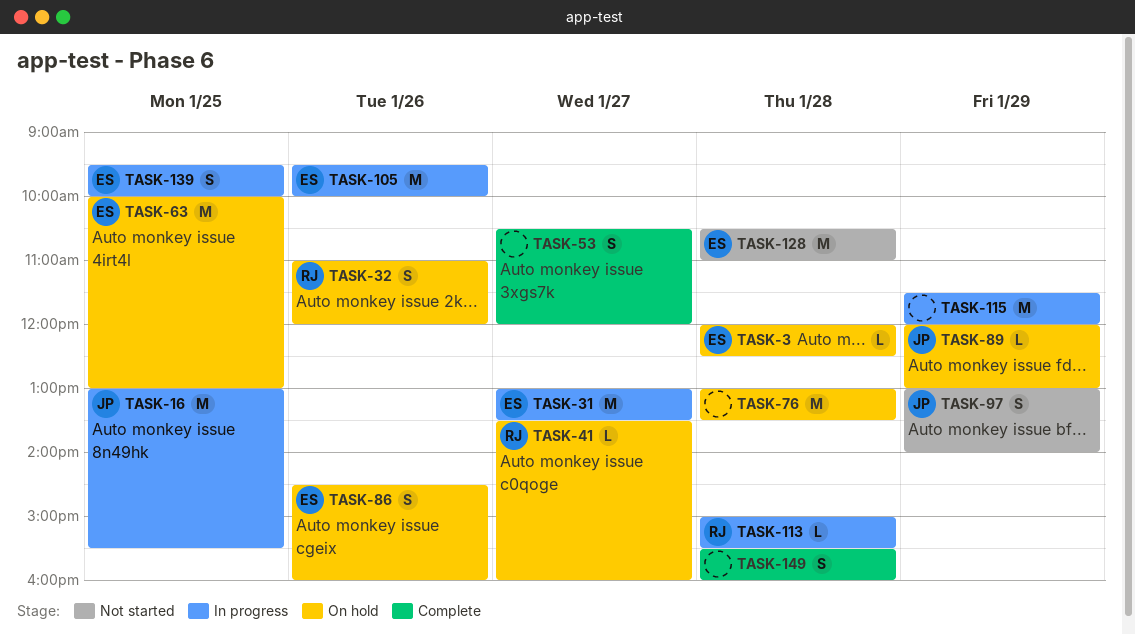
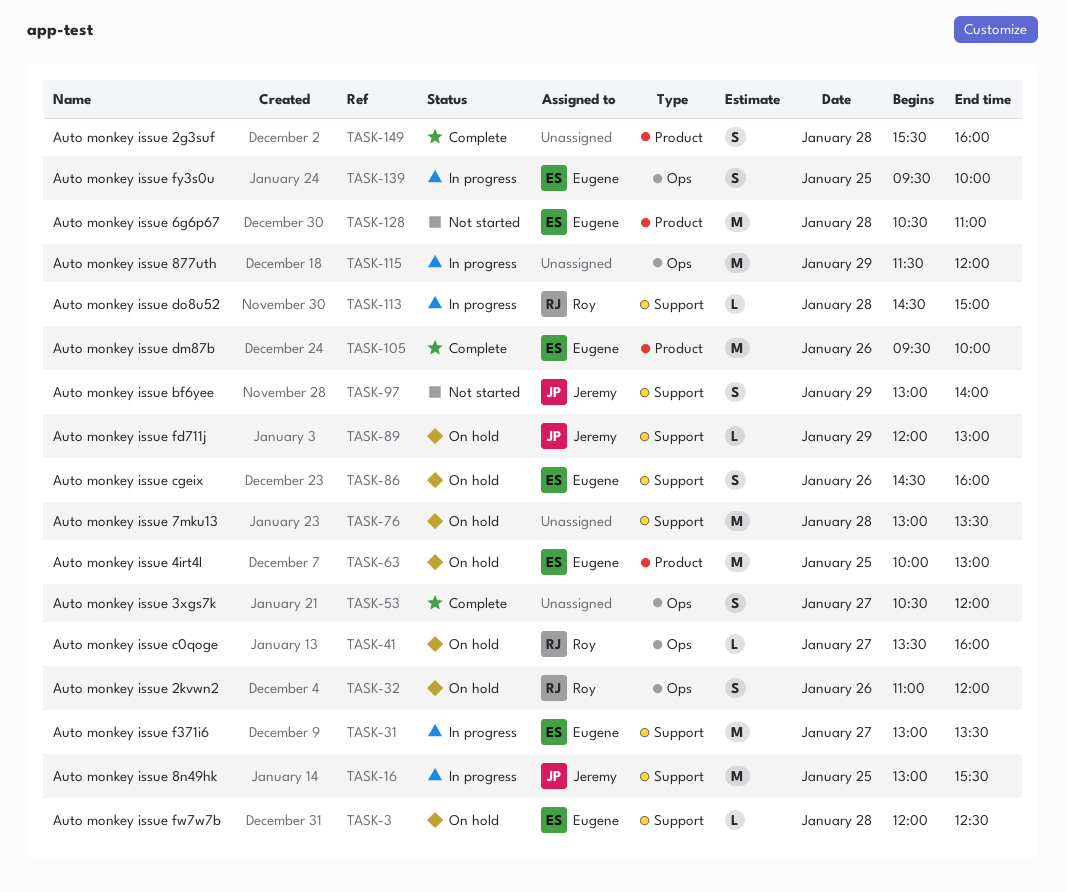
TASK-105, status: In progress -> Complete
TASK-113, begins: 15:00 -> 14:30
TASK-113, ends: 15:30 -> 15:00

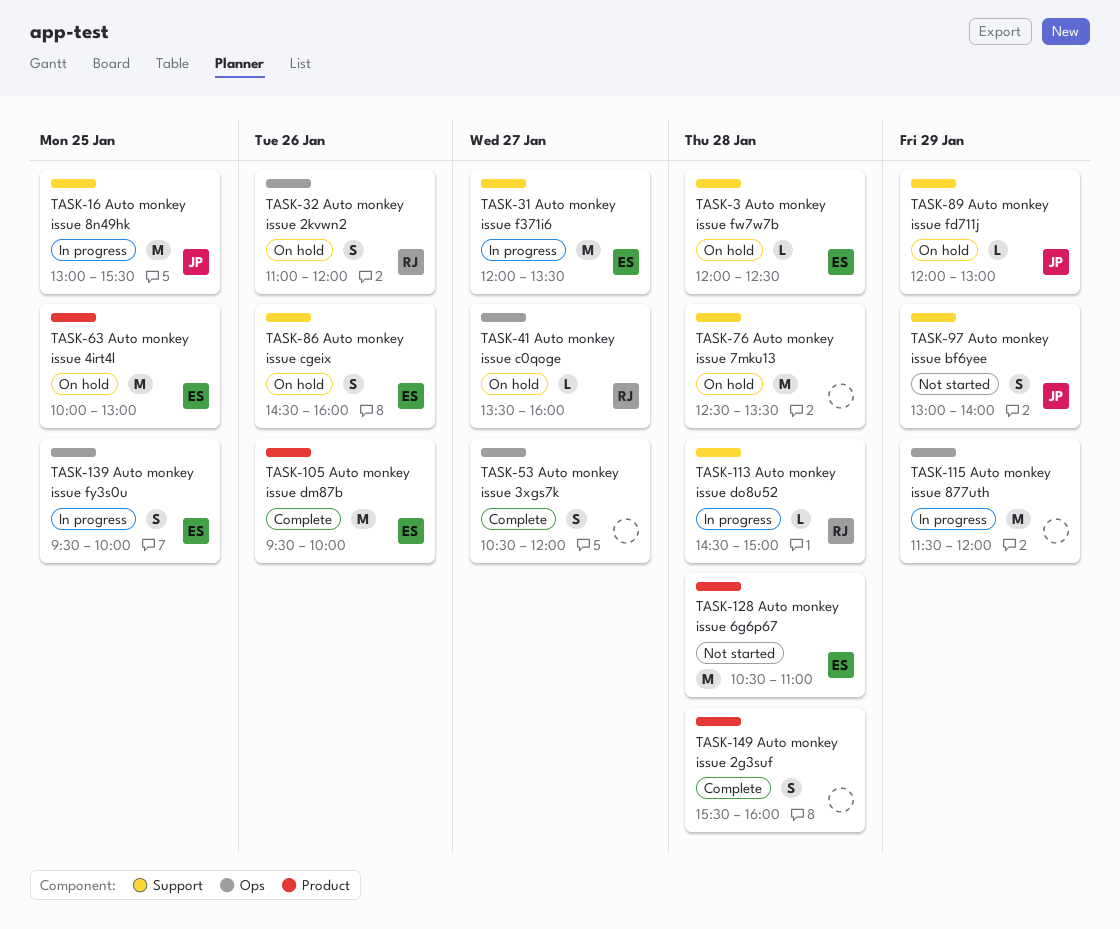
TASK-31, begins: 13:00 -> 12:00
TASK-76, begins: 13:00 -> 12:30

